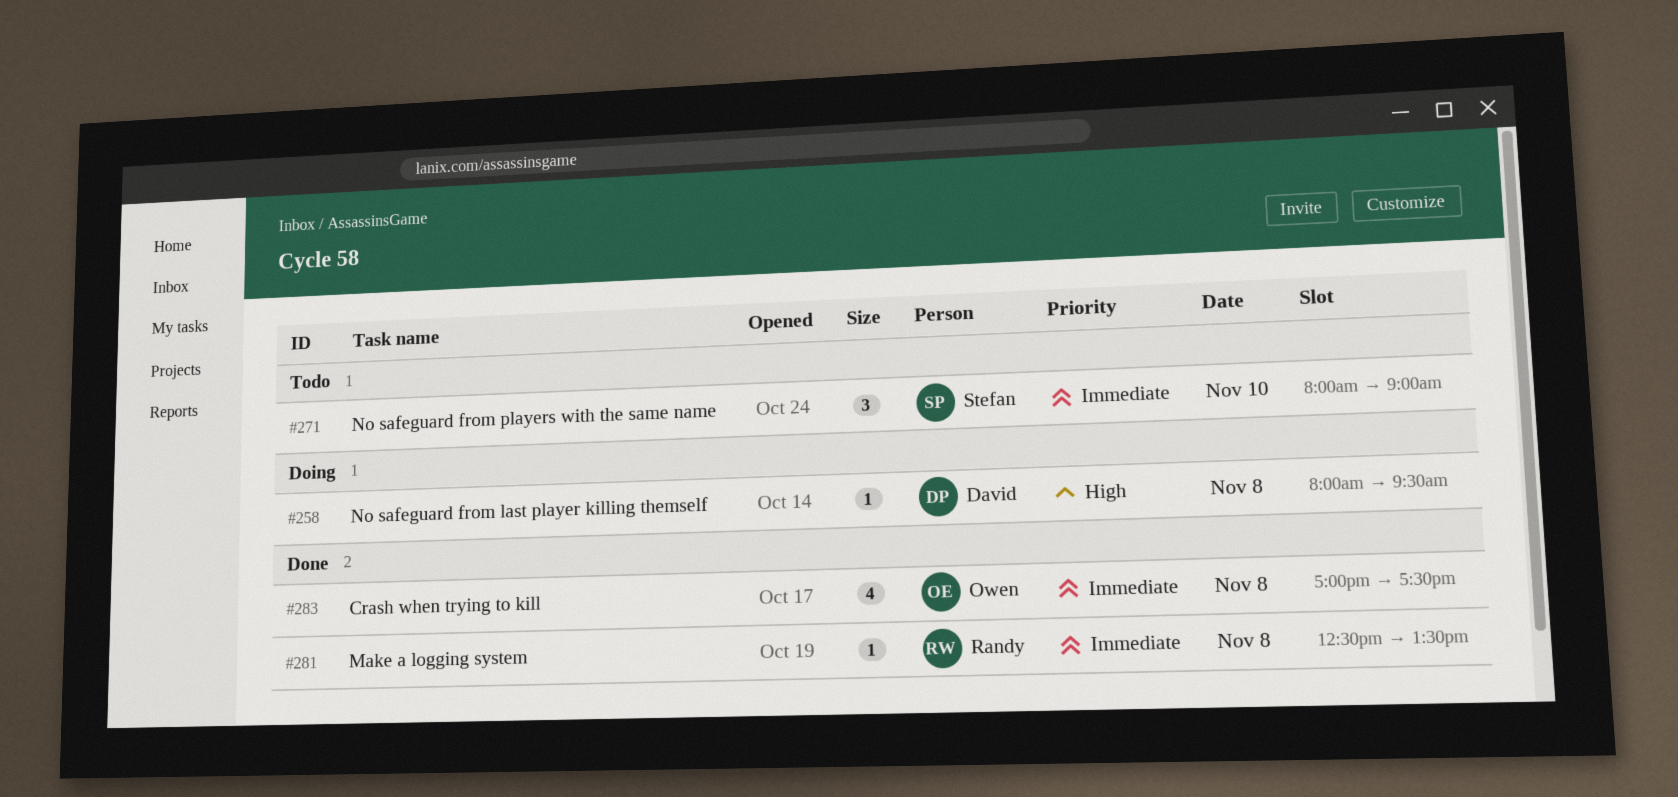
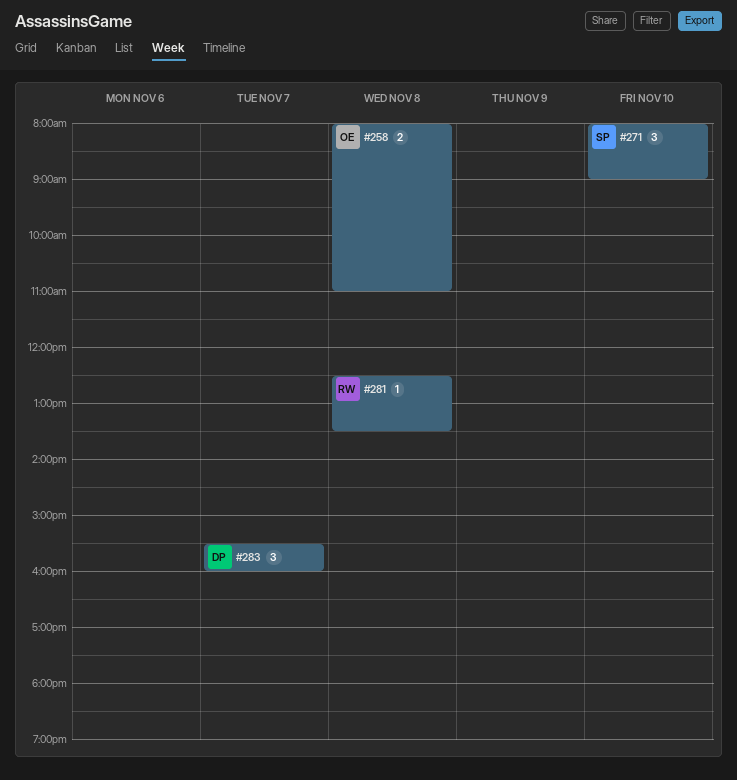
#258, owner: David -> Owen
#258, estimate: 1 -> 2
#258, ends: 09:30 -> 11:00
#283, owner: Owen -> David
#283, estimate: 4 -> 3
#283, day: Nov 8 -> Nov 7
#283, begins: 17:00 -> 15:30
#283, ends: 17:30 -> 16:00

